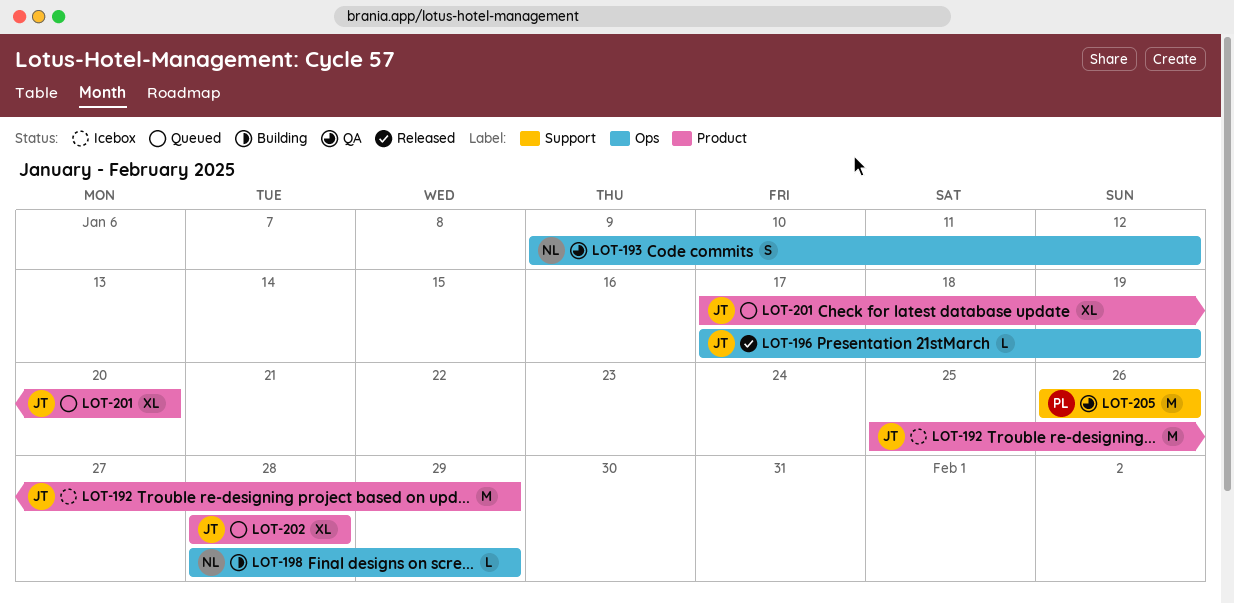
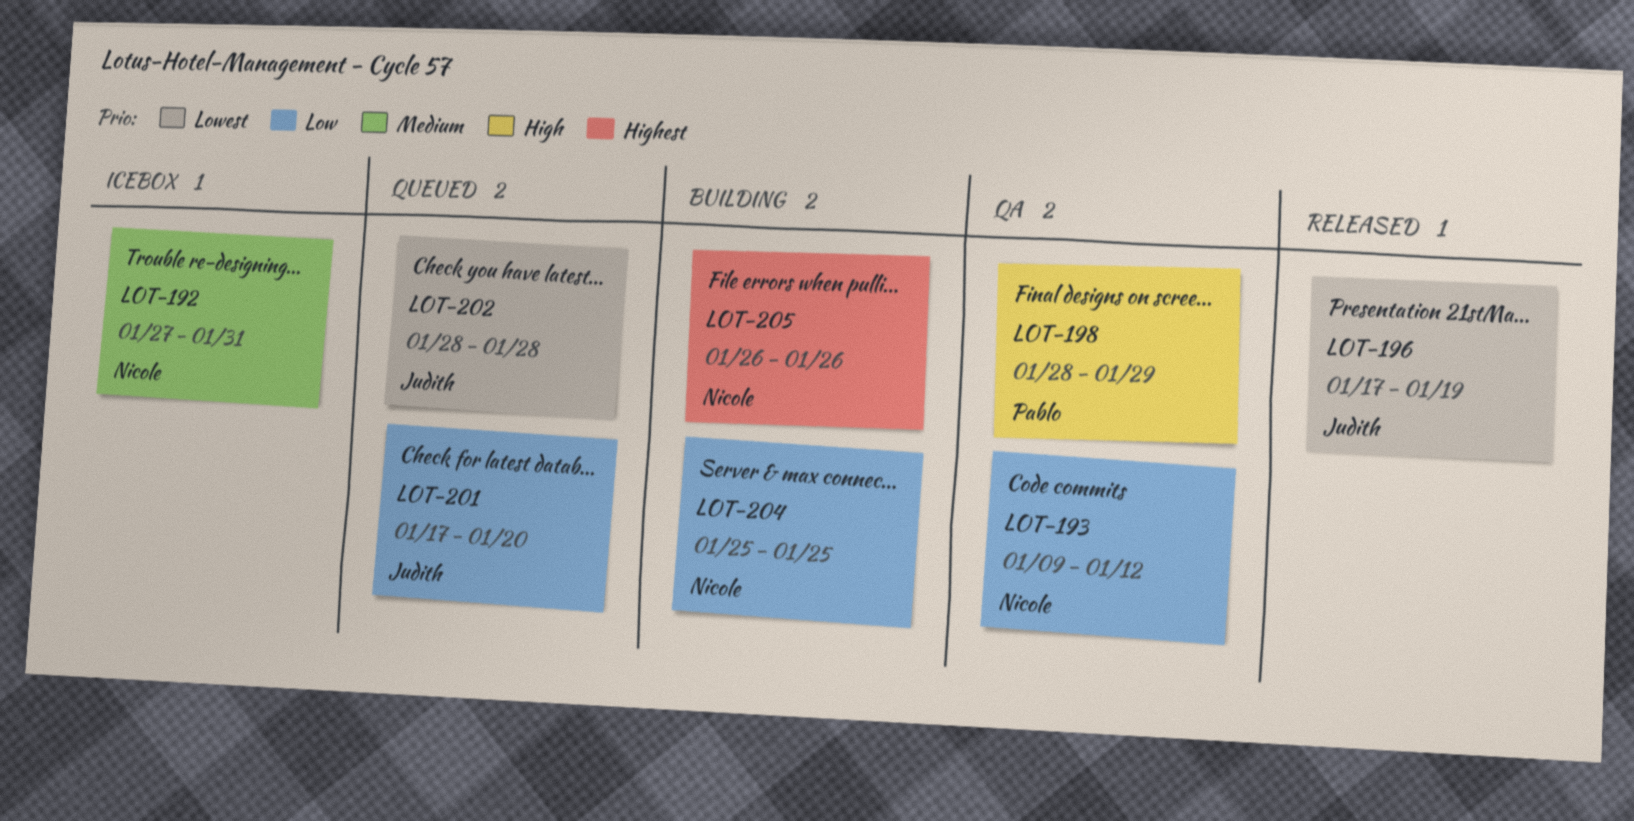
LOT-192, owner: Judith -> Nicole
LOT-192, start: Jan 25 -> Jan 27
LOT-192, due: Jan 29 -> Jan 31
LOT-198, status: Building -> QA
LOT-198, owner: Nicole -> Pablo
LOT-204: none -> present
LOT-205, status: QA -> Building
LOT-205, owner: Pablo -> Nicole

